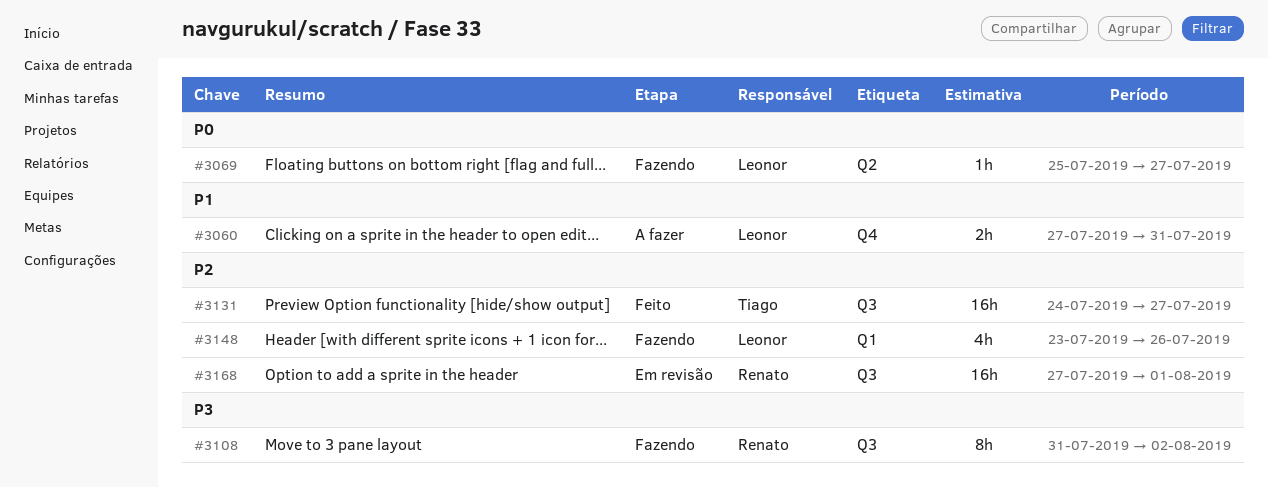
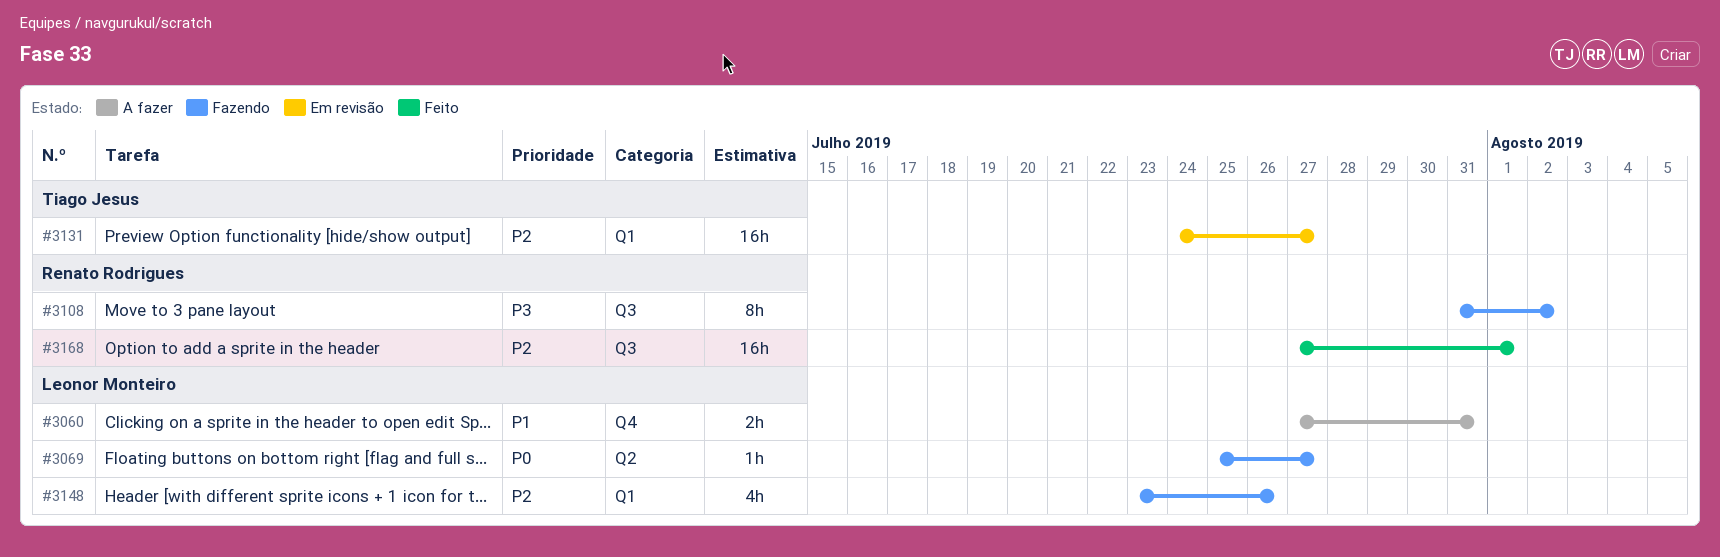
#3131, status: Feito -> Em revisão
#3131, label: Q3 -> Q1
#3168, status: Em revisão -> Feito

